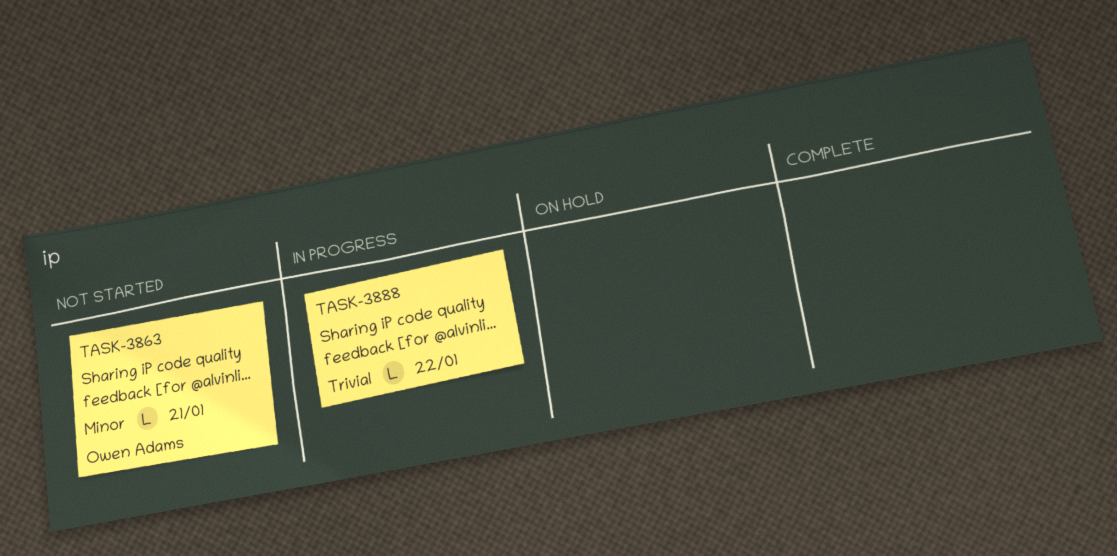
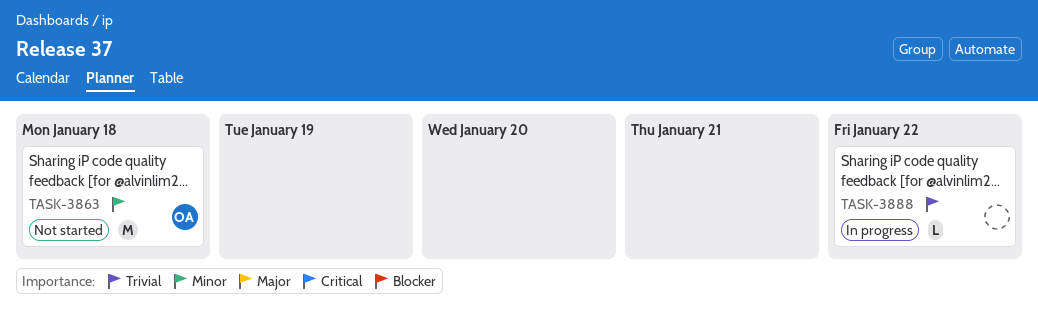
TASK-3863, estimate: L -> M
TASK-3863, due: Jan 21 -> Jan 18

